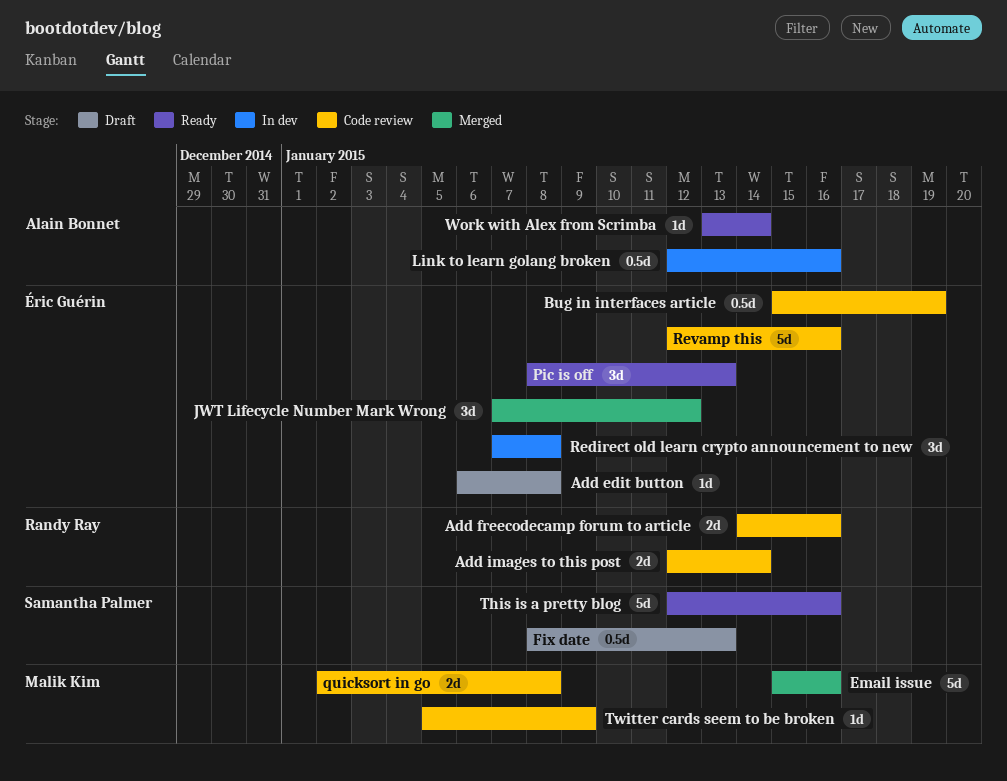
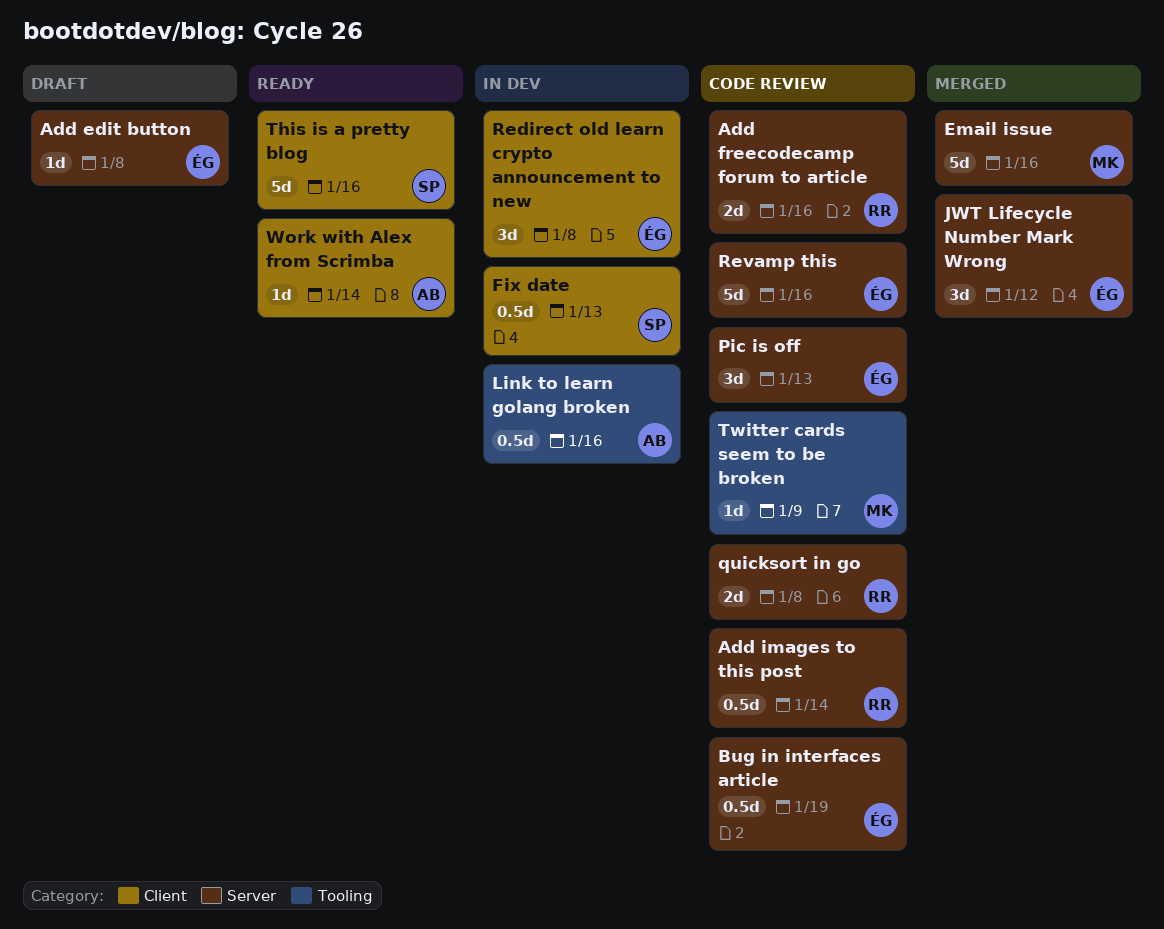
Add images to this post, estimate: 2d -> 0.5d
Fix date, status: Draft -> In dev
Pic is off, status: Ready -> Code review
quicksort in go, owner: Malik Kim -> Randy Ray

